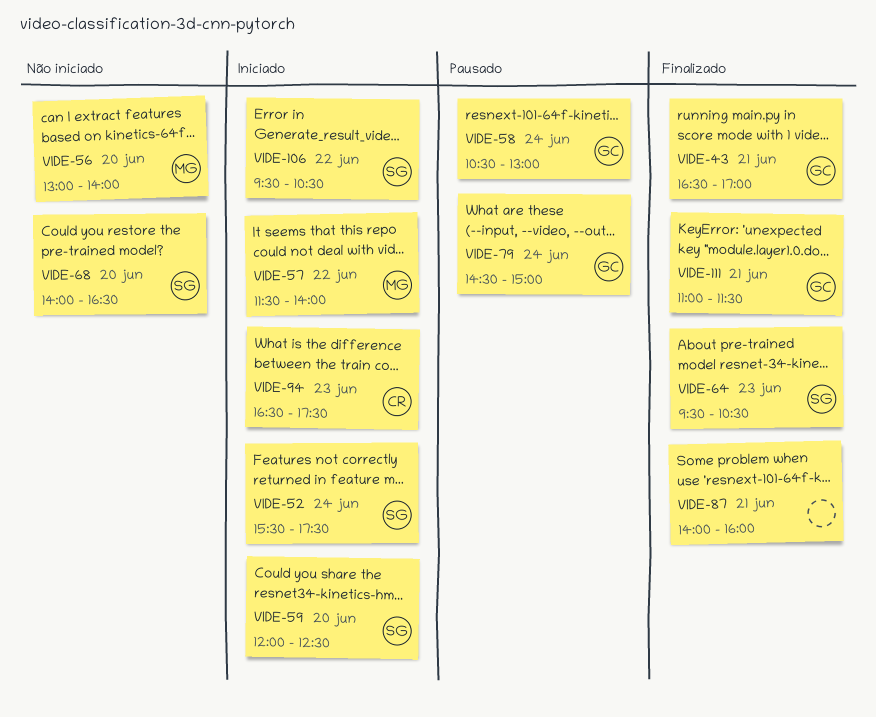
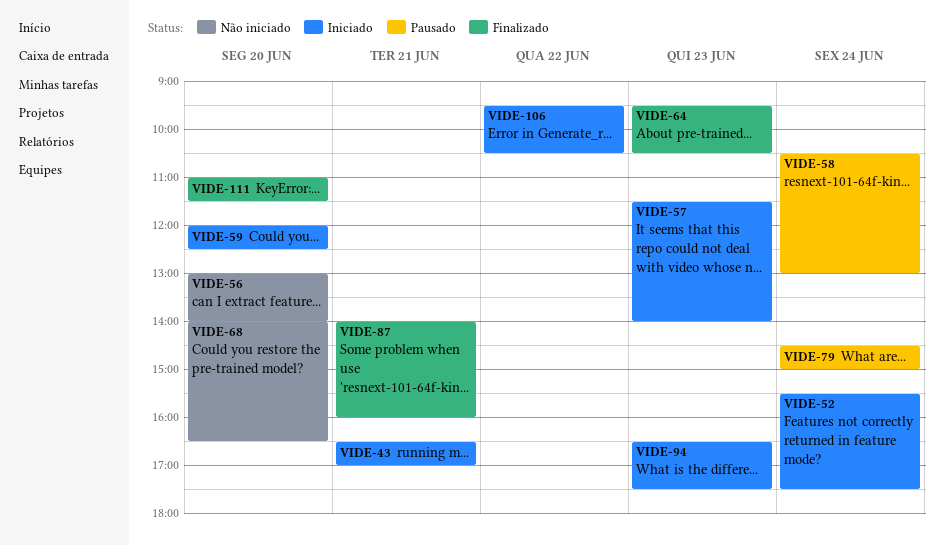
VIDE-43, status: Finalizado -> Iniciado
VIDE-57, day: Jun 22 -> Jun 23
VIDE-111, day: Jun 21 -> Jun 20

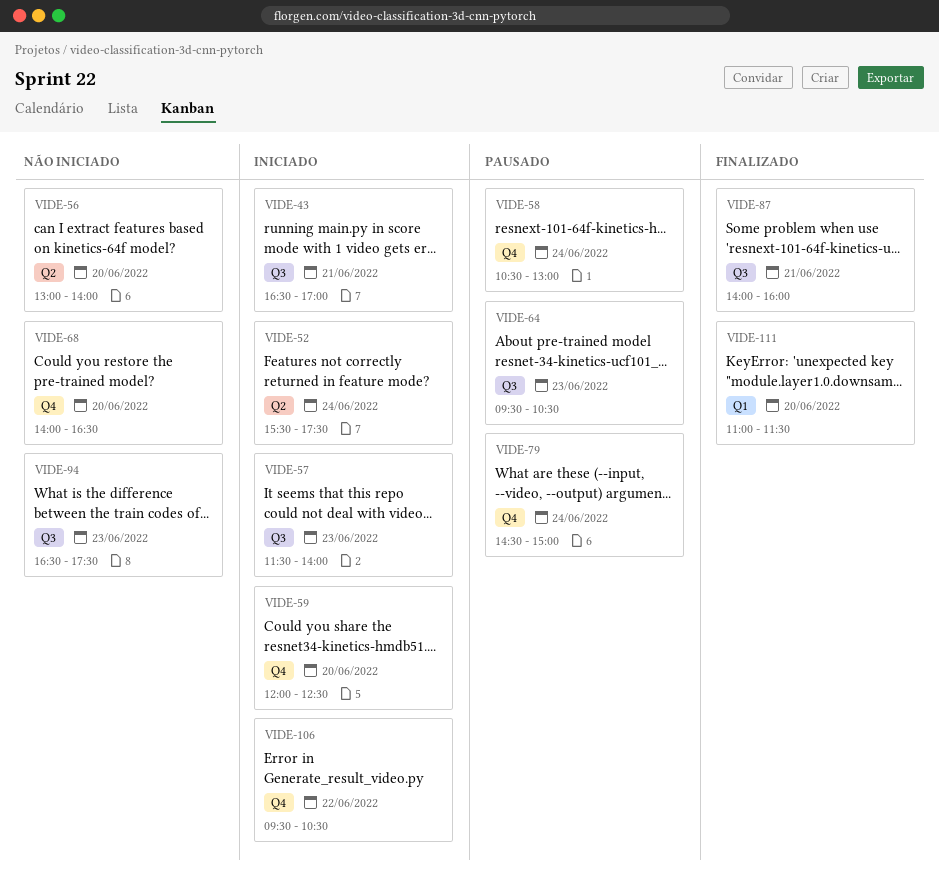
VIDE-64, status: Finalizado -> Pausado
VIDE-94, status: Iniciado -> Não iniciado

